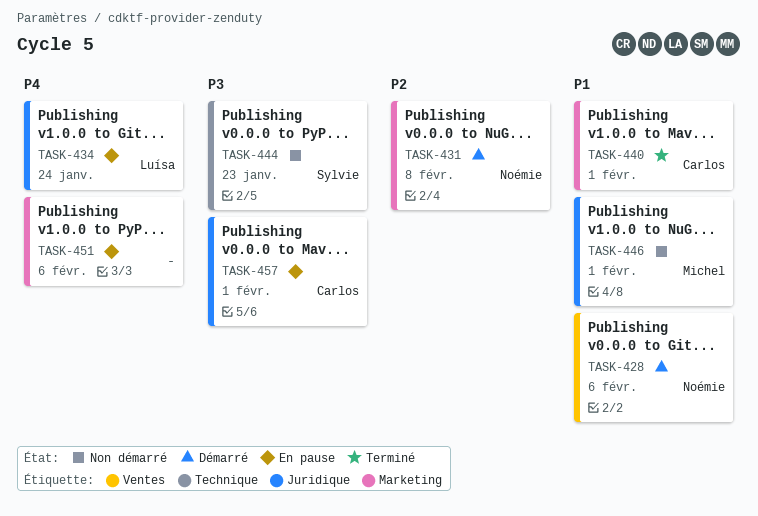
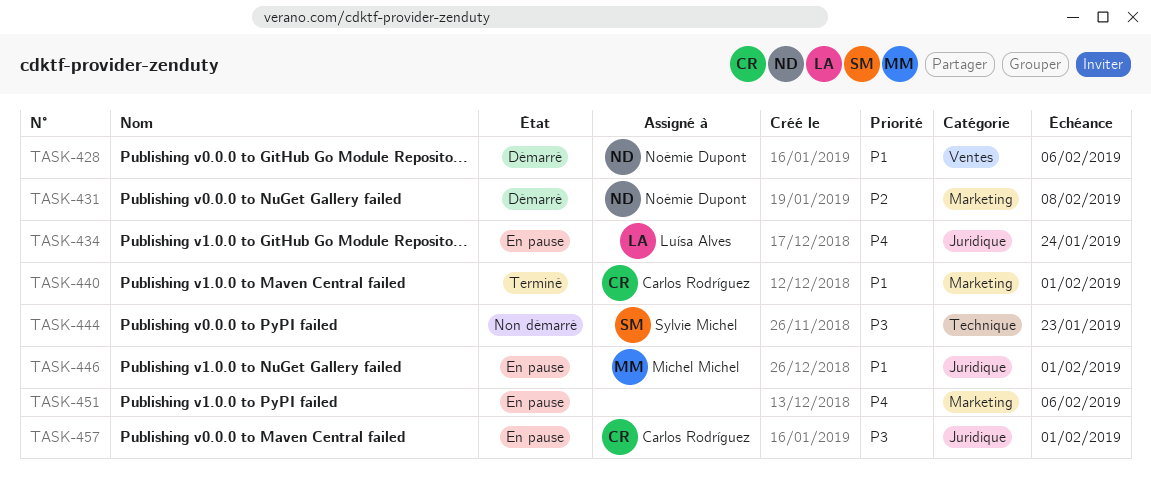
TASK-446, status: Non démarré -> En pause

